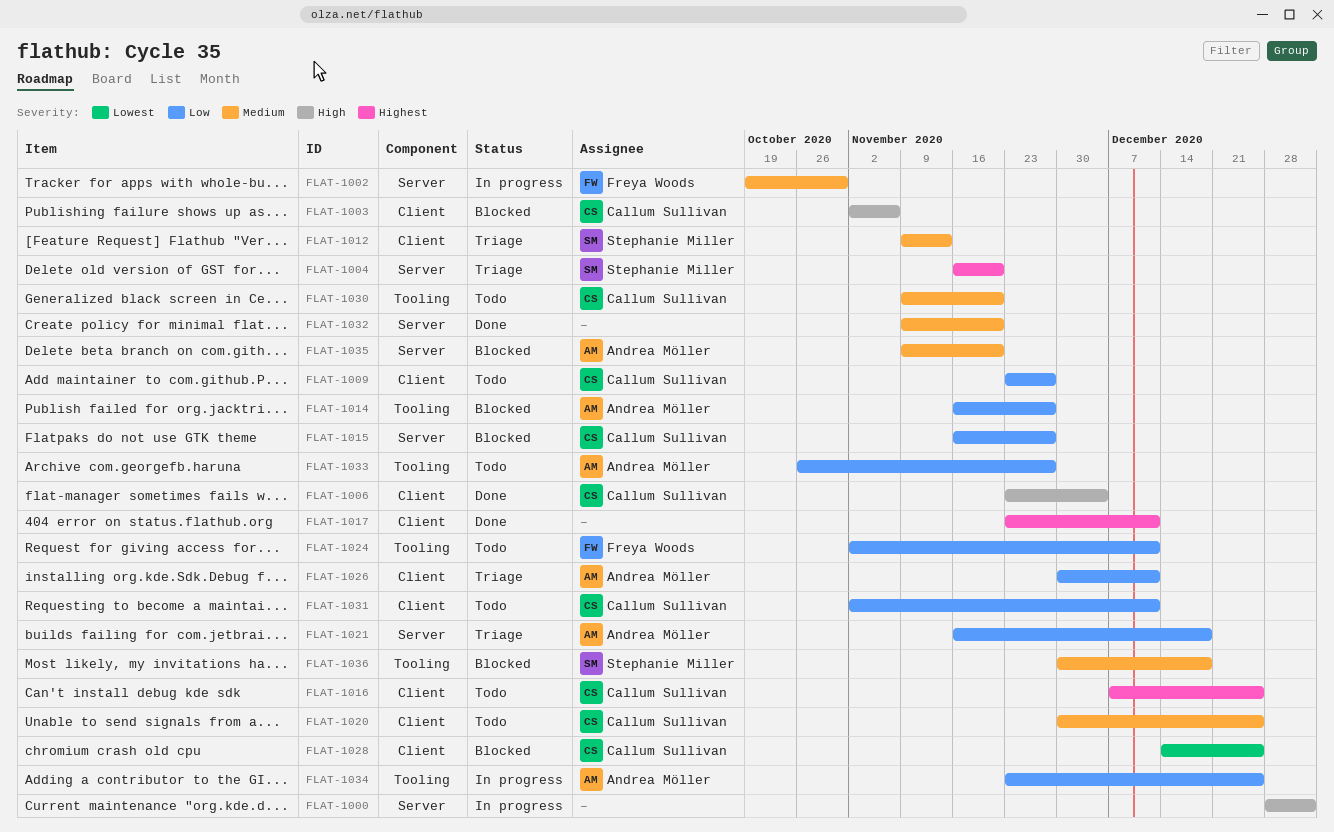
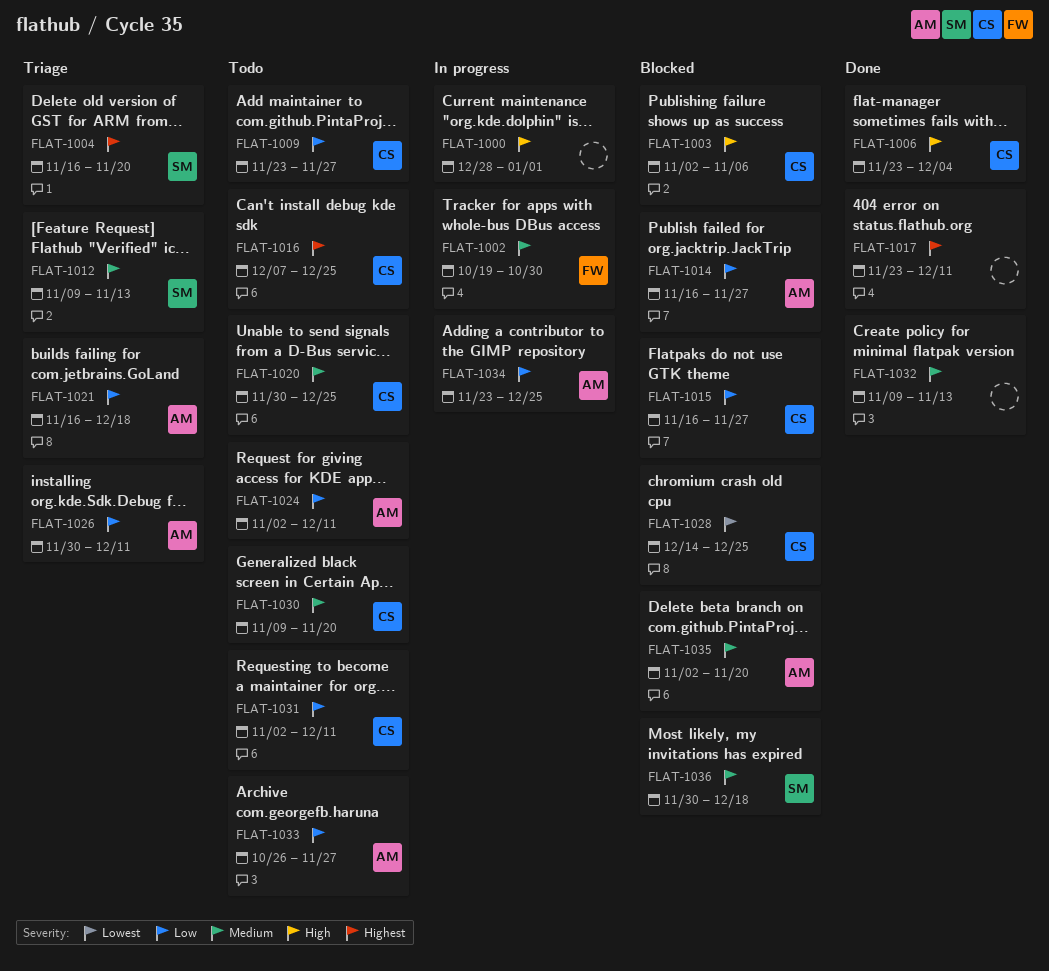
FLAT-1024, owner: Freya Woods -> Andrea Möller
FLAT-1032, due: Nov 20 -> Nov 13
FLAT-1035, start: Nov 9 -> Nov 2

